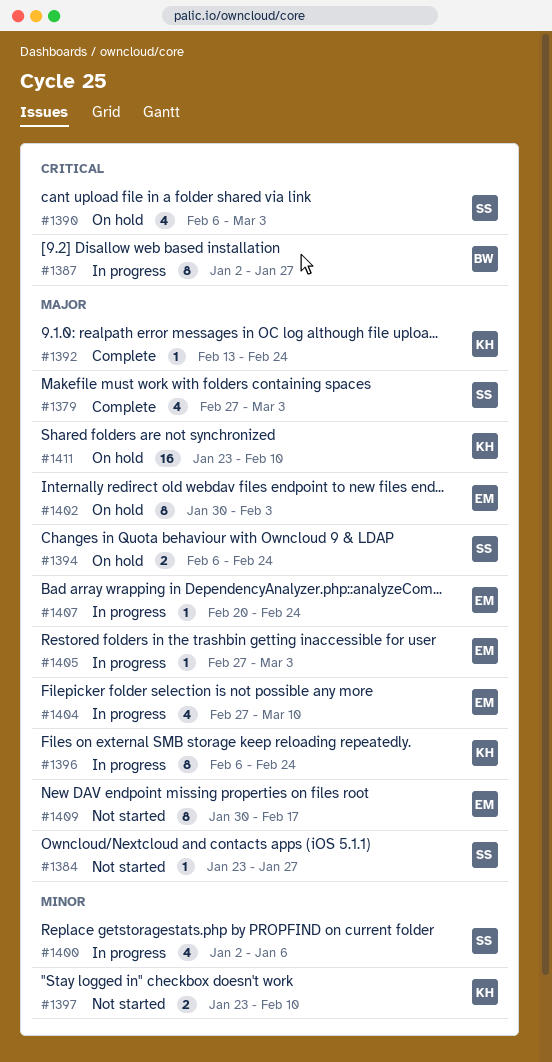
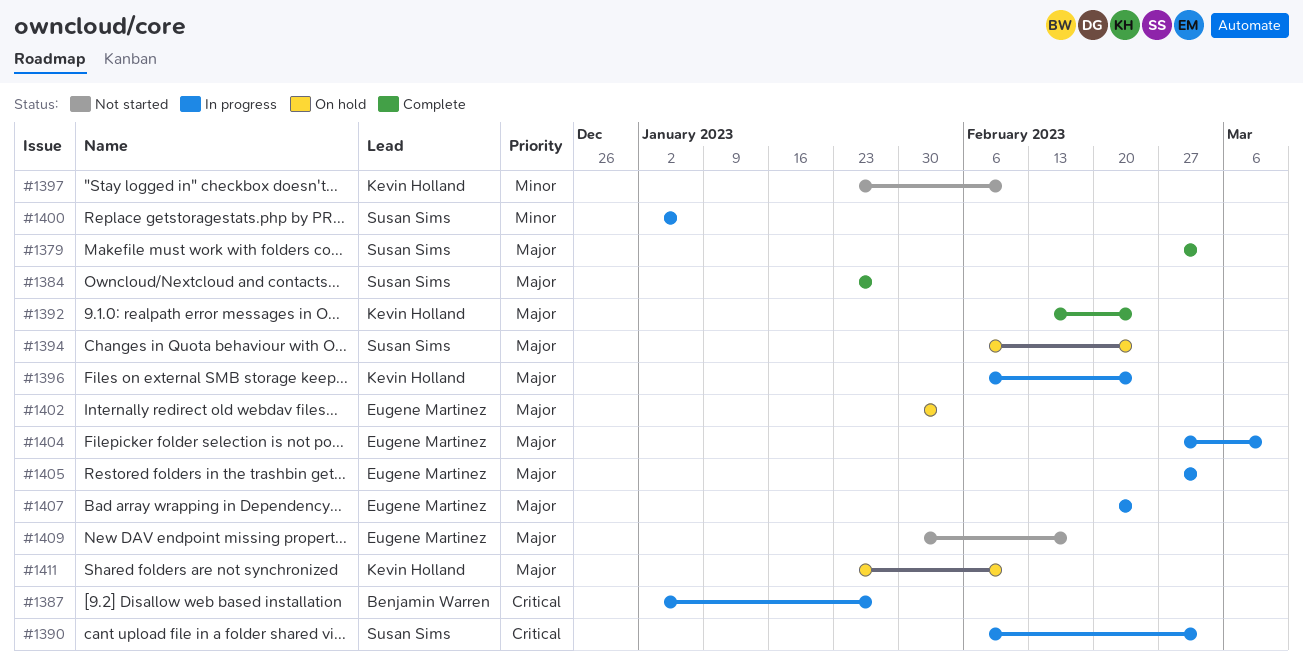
#1384, status: Not started -> Complete
#1390, status: On hold -> In progress

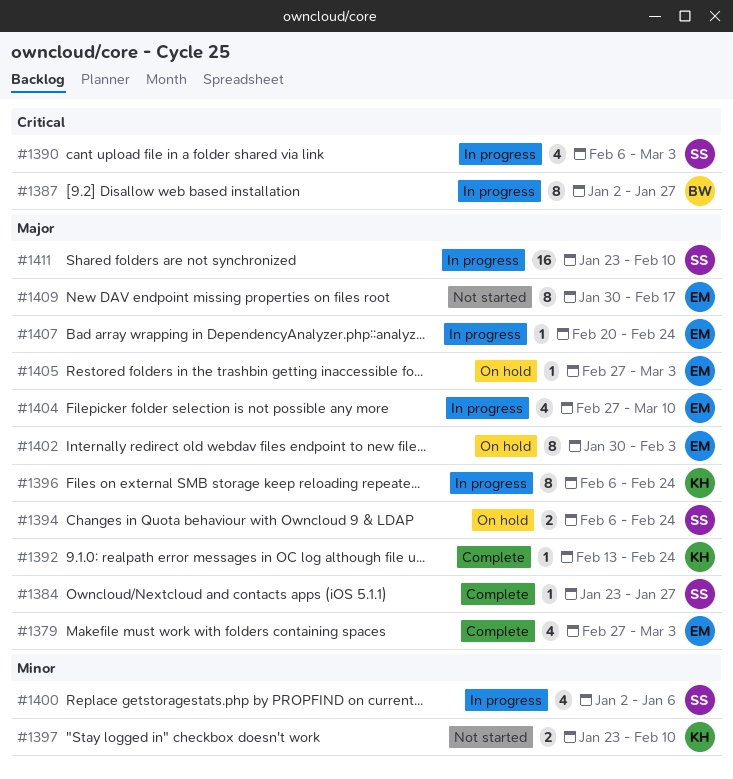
#1379, owner: Susan Sims -> Eugene Martinez
#1405, status: In progress -> On hold
#1411, status: On hold -> In progress
#1411, owner: Kevin Holland -> Susan Sims

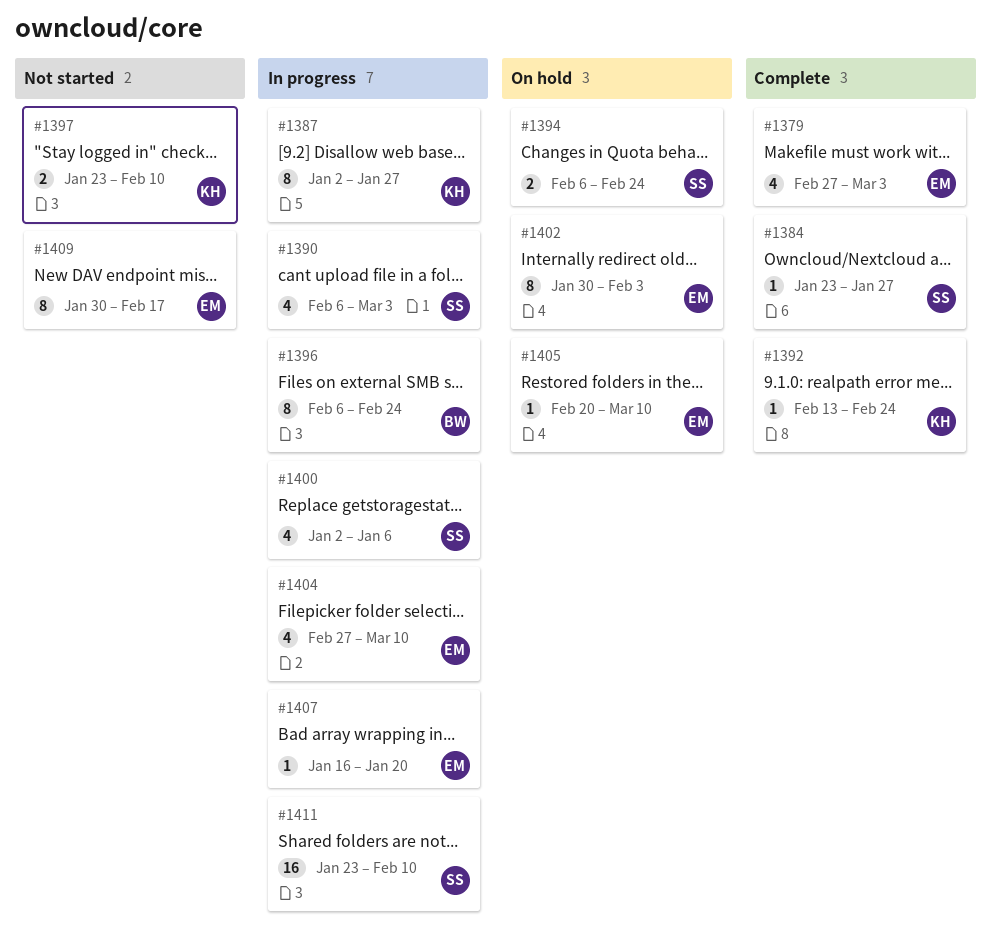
#1387, owner: BW -> KH
#1396, owner: KH -> BW
#1405, start: Feb 27 -> Feb 20
#1405, due: Mar 3 -> Mar 10
#1407, start: Feb 20 -> Jan 16
#1407, due: Feb 24 -> Jan 20

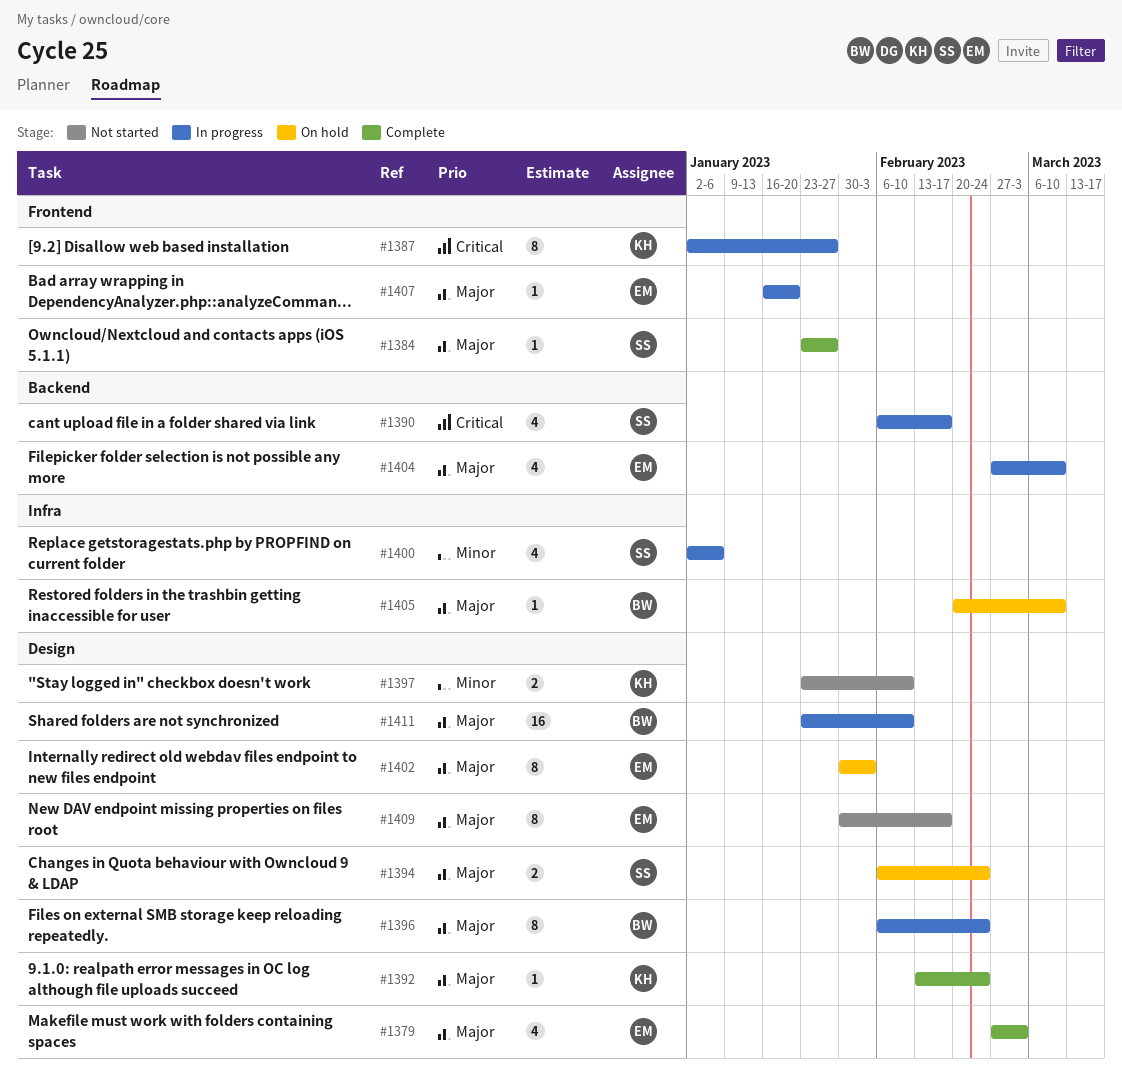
#1390, due: Mar 3 -> Feb 17
#1405, owner: EM -> BW
#1411, owner: SS -> BW

